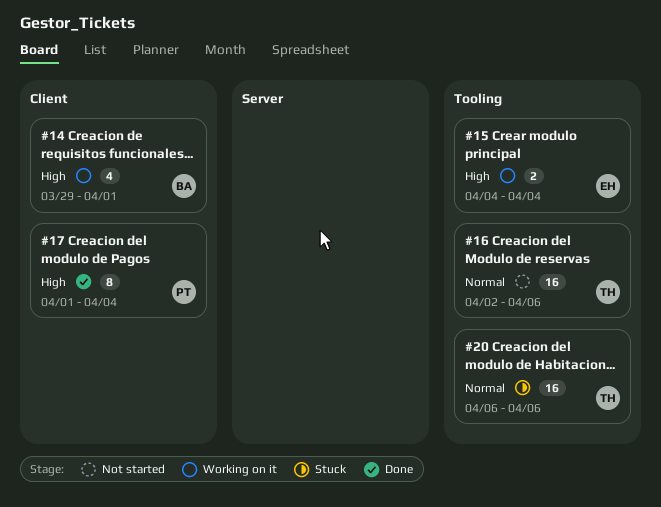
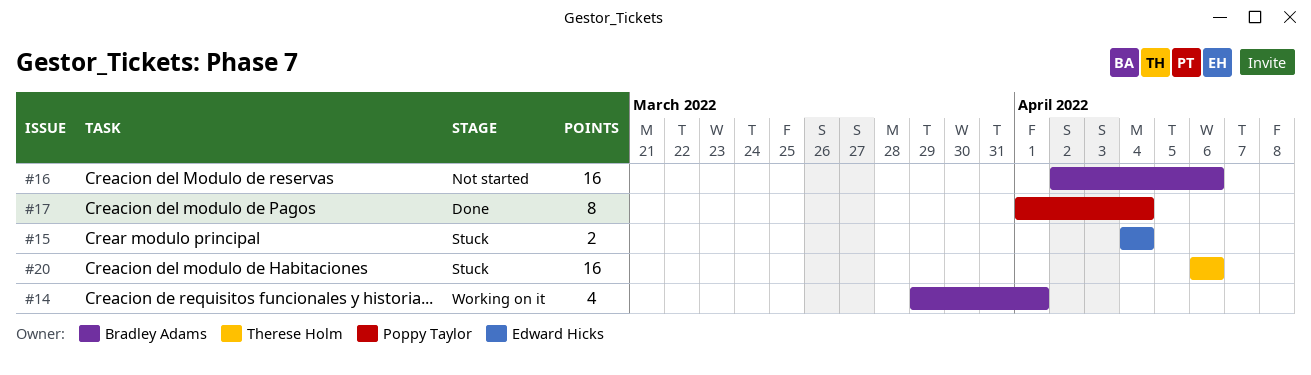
#15, status: Working on it -> Stuck
#16, owner: Therese Holm -> Bradley Adams

